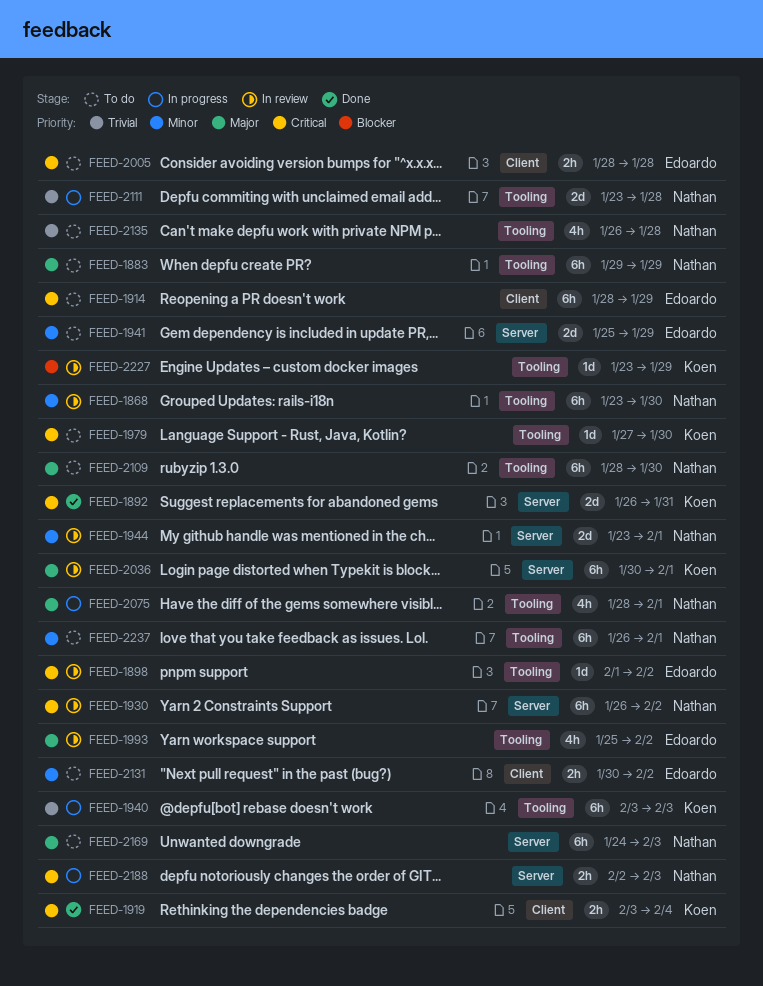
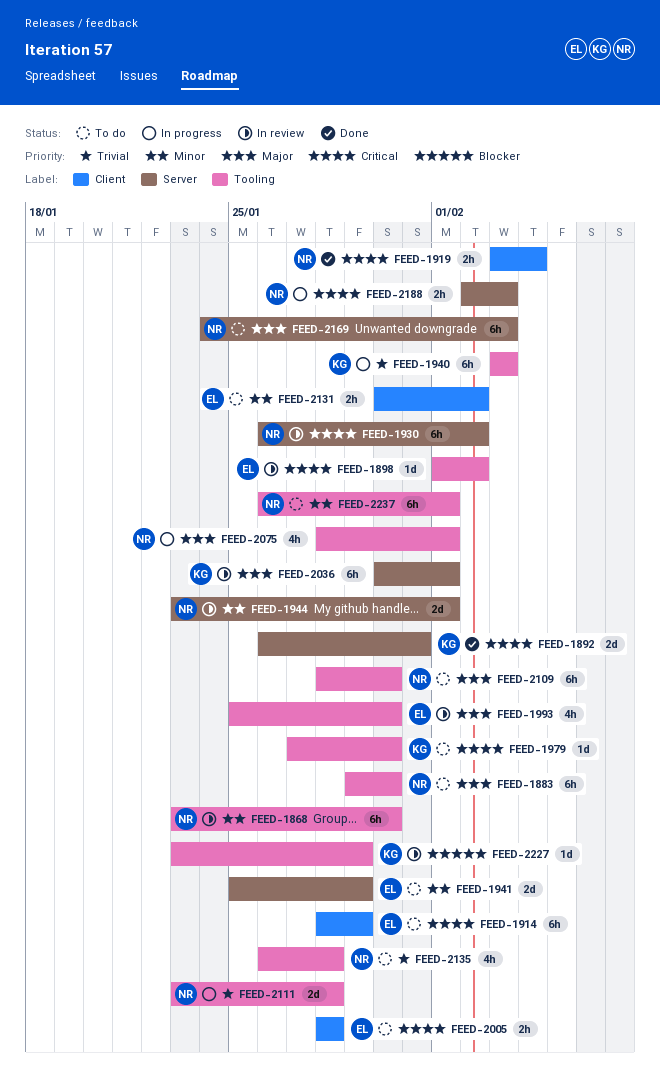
FEED-1883, due: Jan 29 -> Jan 30
FEED-1919, owner: Koen -> Nathan
FEED-1993, due: Feb 2 -> Jan 30

